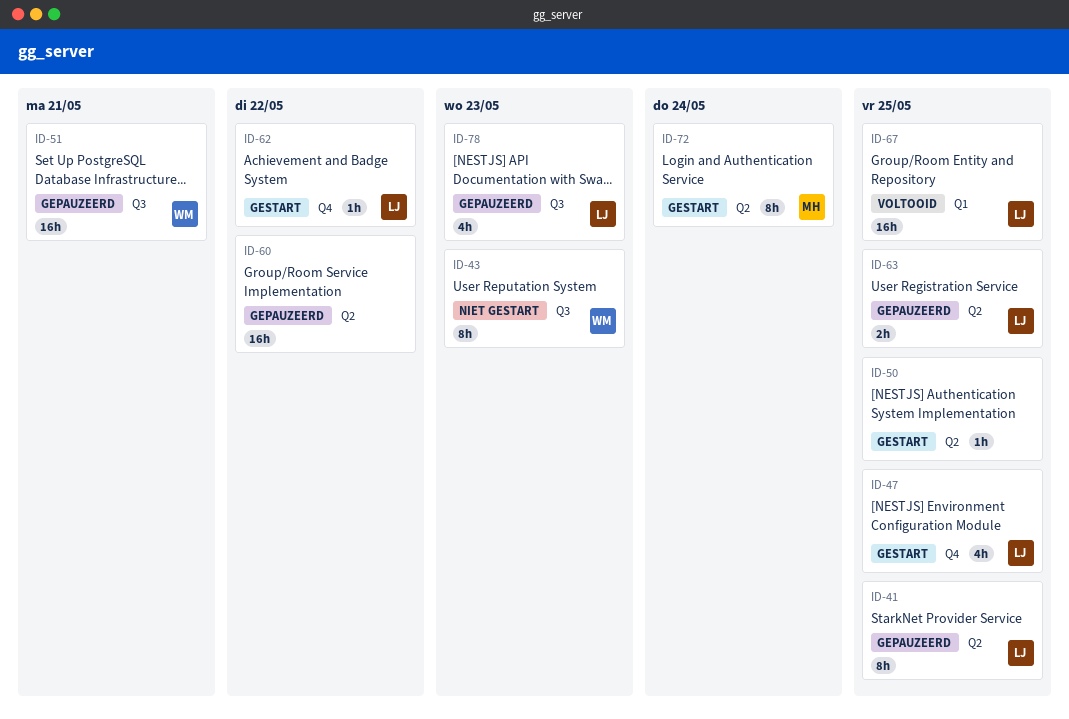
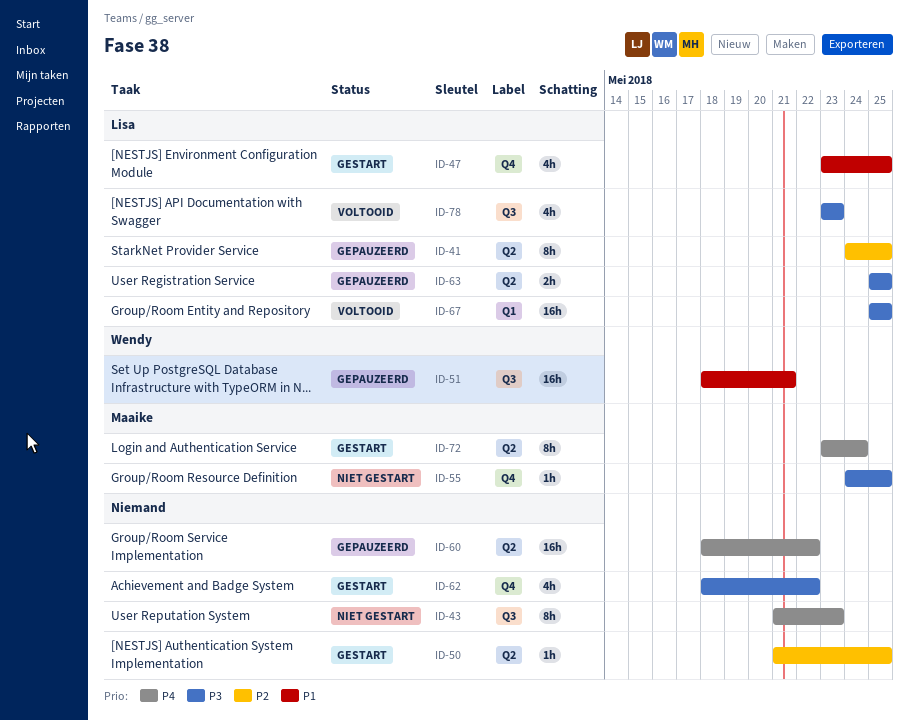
ID-43, owner: Wendy -> none
ID-55: none -> present
ID-62, owner: Lisa -> none
ID-62, estimate: 1h -> 4h
ID-78, status: Gepauzeerd -> Voltooid

